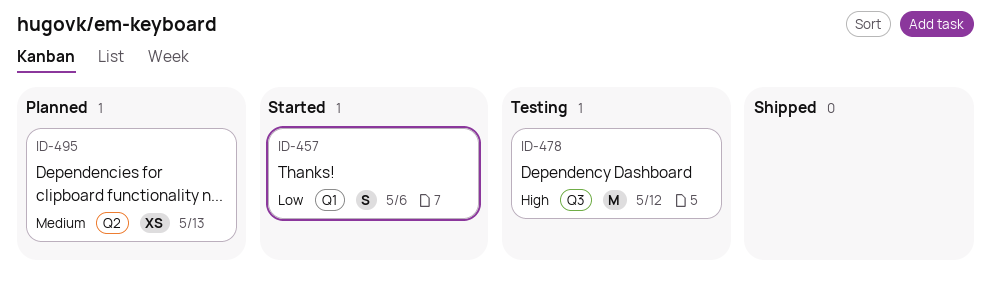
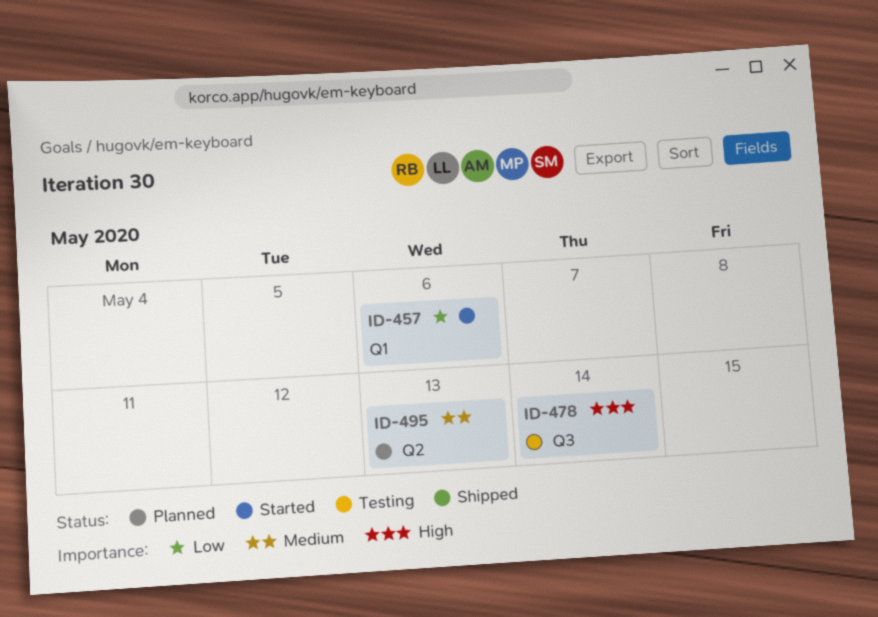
ID-478, due: May 12 -> May 14

